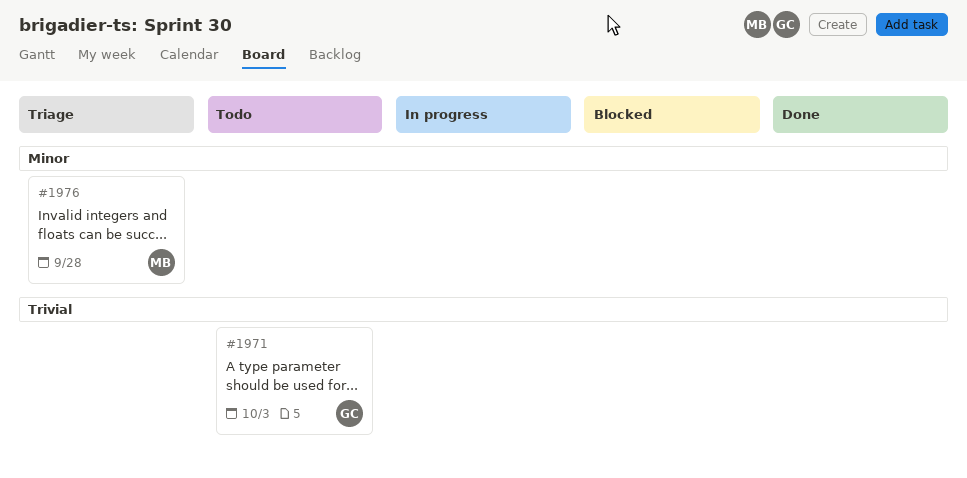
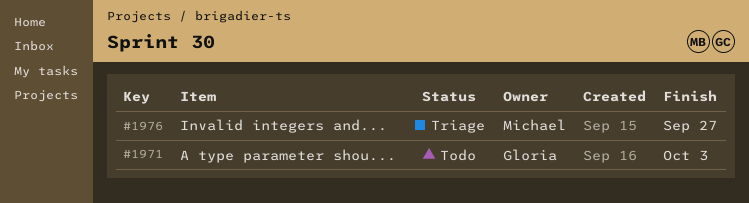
#1976, due: Sep 28 -> Sep 27

